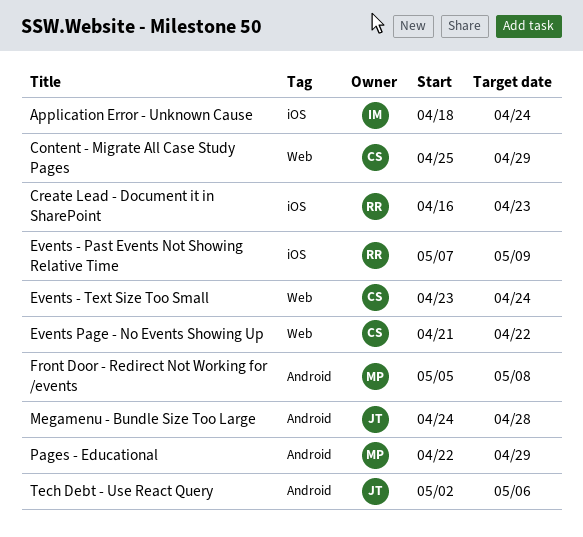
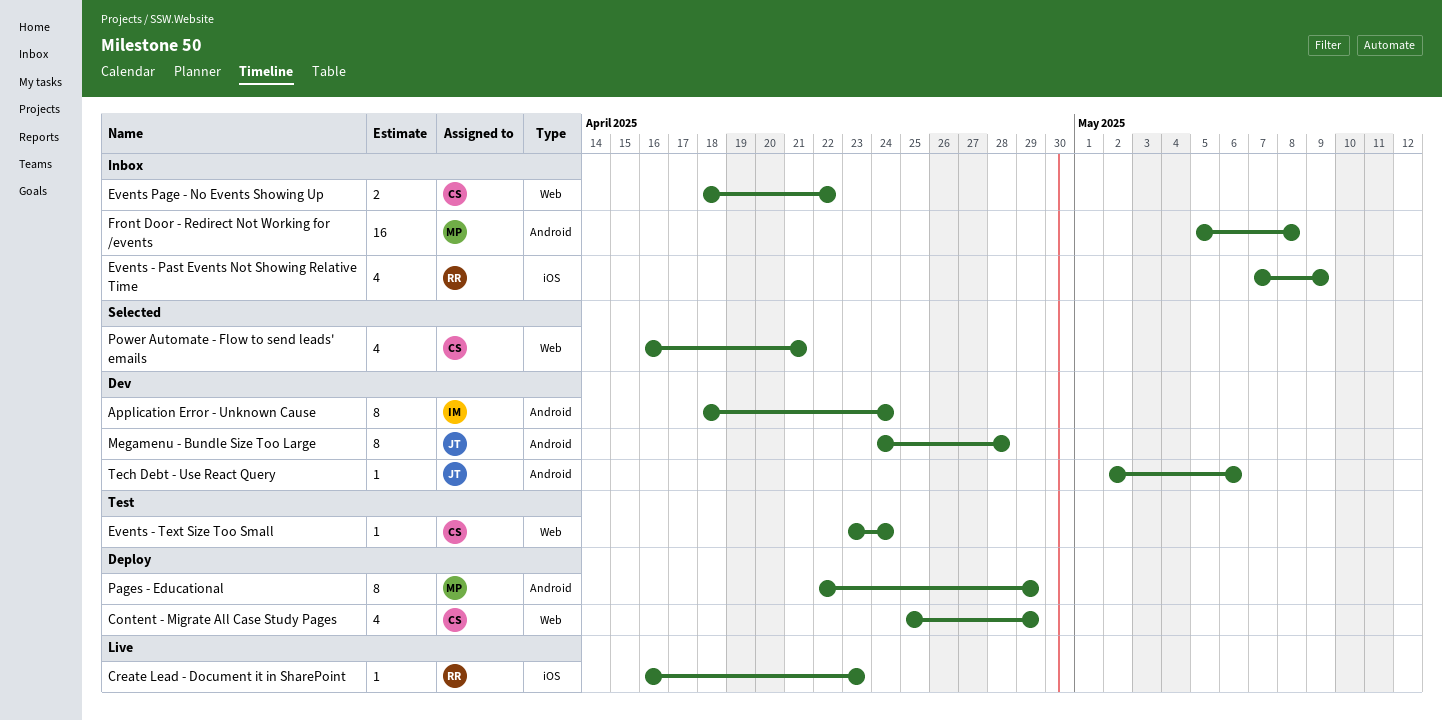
Application Error - Unknown Cause, label: iOS -> Android
Events Page - No Events Showing Up, start: Apr 21 -> Apr 18
Power Automate - Flow to send leads' emails: none -> present

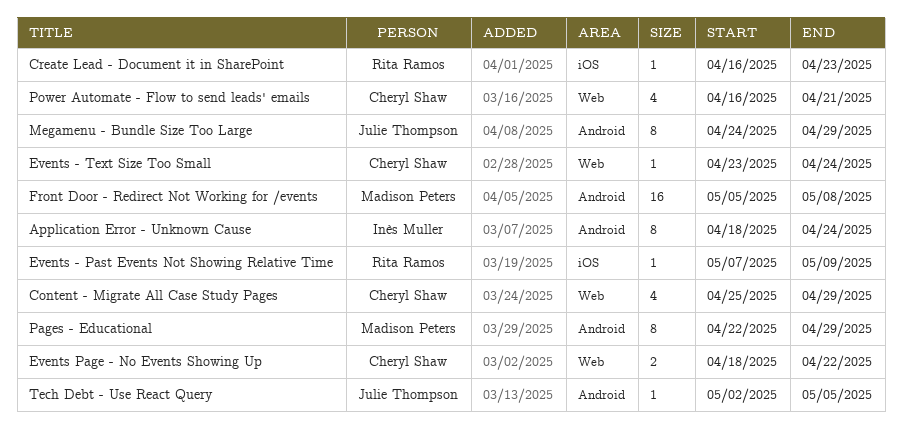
Events - Past Events Not Showing Relative Time, estimate: 4 -> 1
Megamenu - Bundle Size Too Large, due: Apr 28 -> Apr 29
Tech Debt - Use React Query, due: May 6 -> May 5

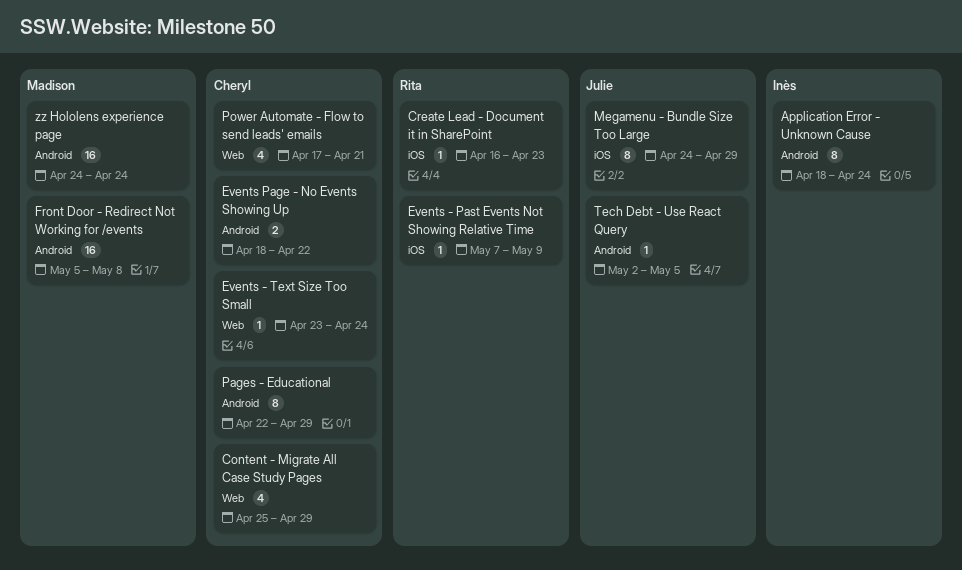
Events Page - No Events Showing Up, label: Web -> Android
Megamenu - Bundle Size Too Large, label: Android -> iOS
Pages - Educational, owner: Madison Peters -> Cheryl Shaw
Power Automate - Flow to send leads' emails, start: Apr 16 -> Apr 17
zz Hololens experience page: none -> present

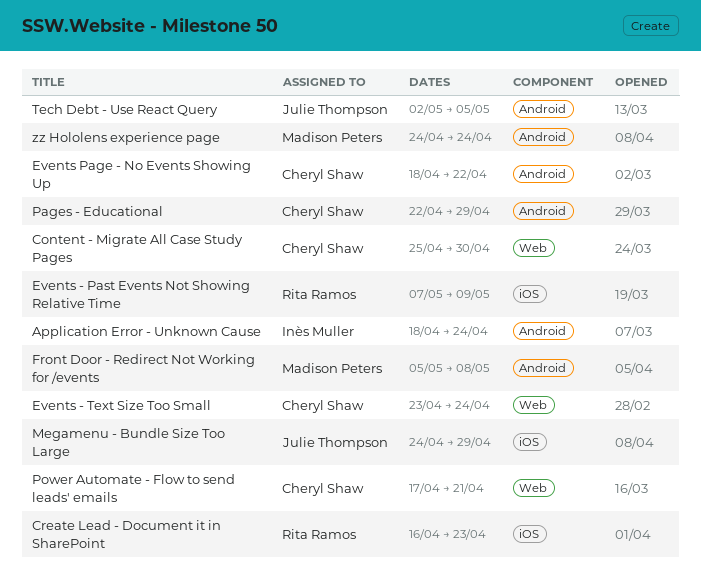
Content - Migrate All Case Study Pages, due: Apr 29 -> Apr 30

